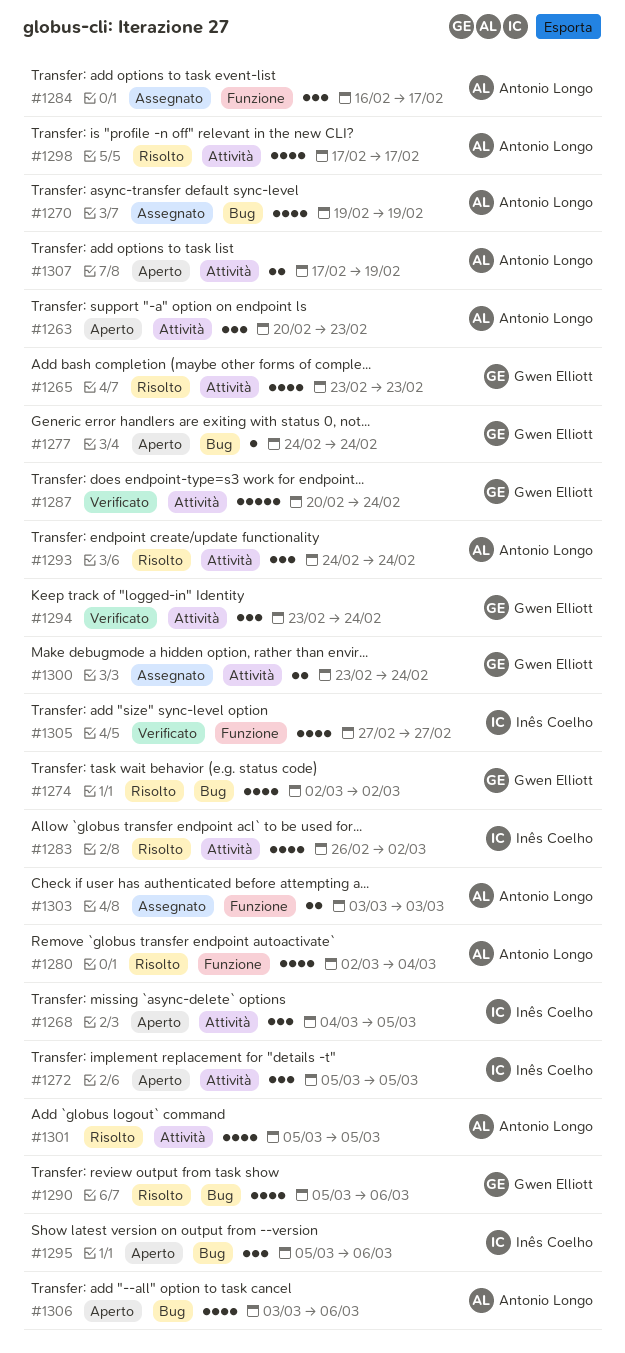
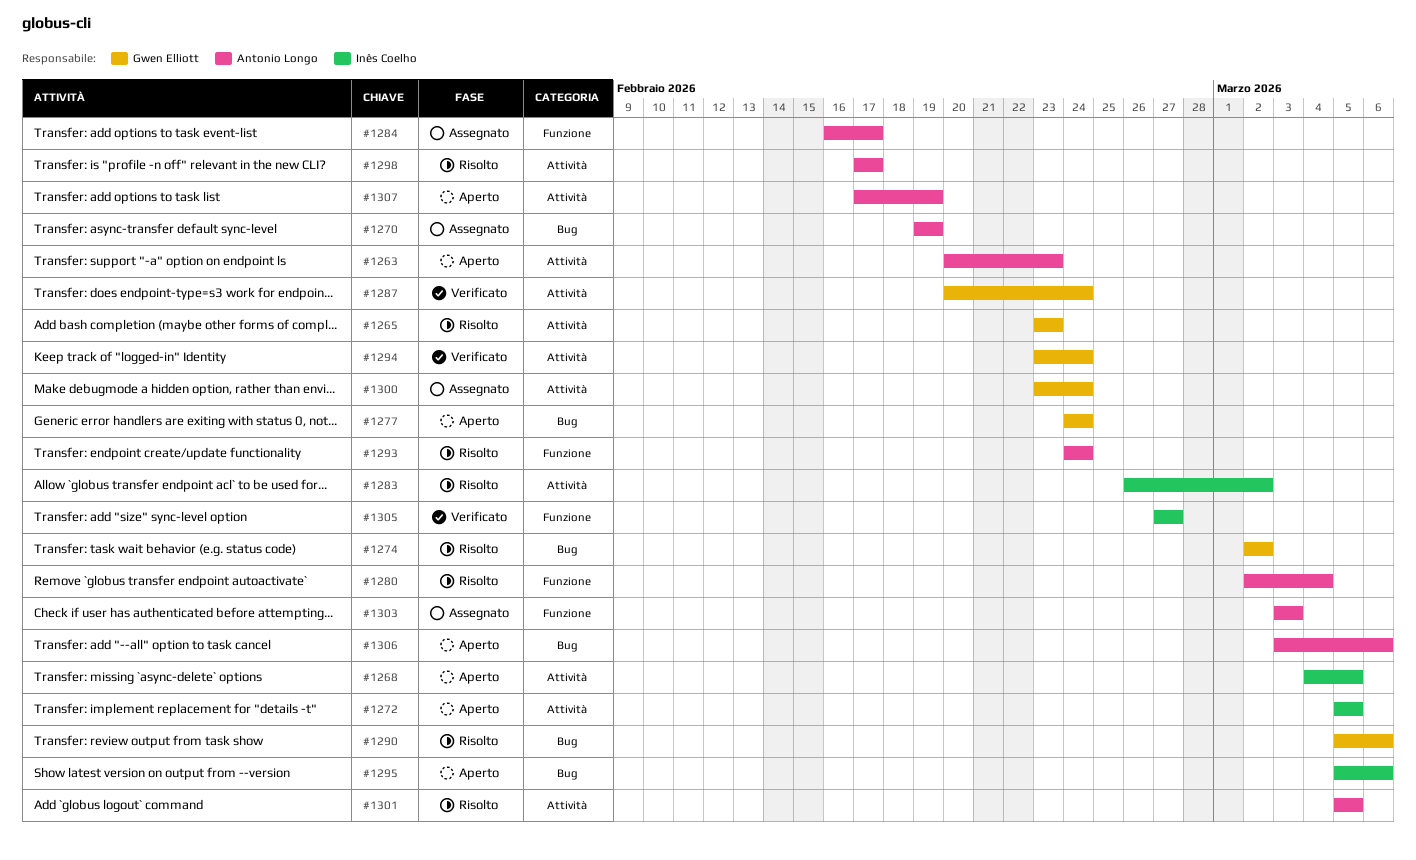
#1293, label: Attività -> Funzione

